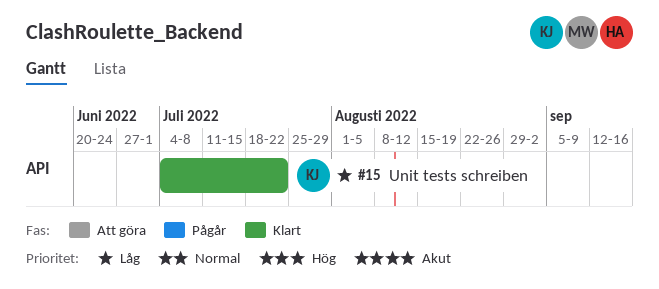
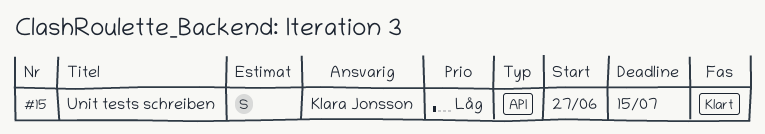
#15, start: Jul 4 -> Jun 27
#15, due: Jul 22 -> Jul 15

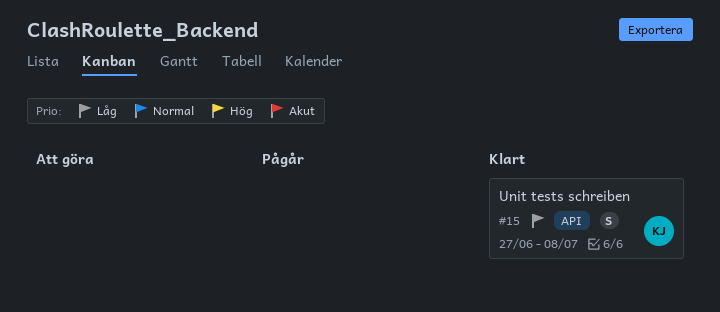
#15, due: Jul 15 -> Jul 8

